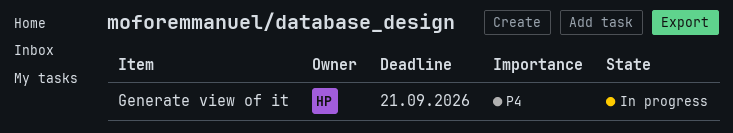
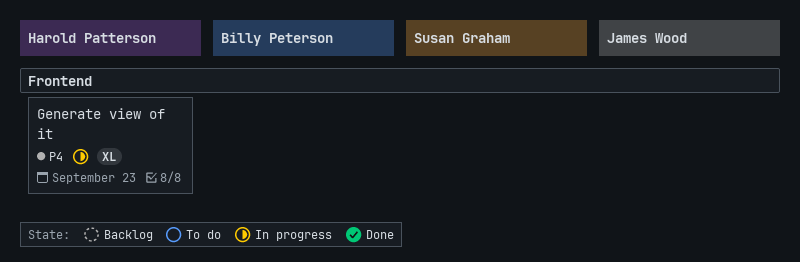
Generate view of it, due: Sep 21 -> Sep 23

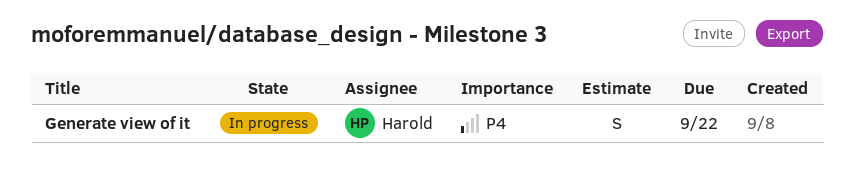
Generate view of it, estimate: XL -> S
Generate view of it, due: Sep 23 -> Sep 22

